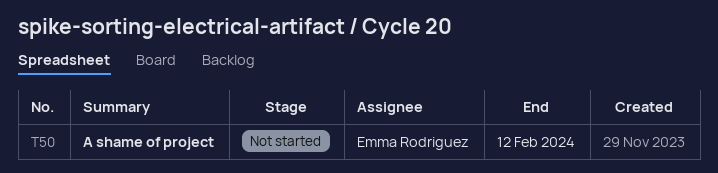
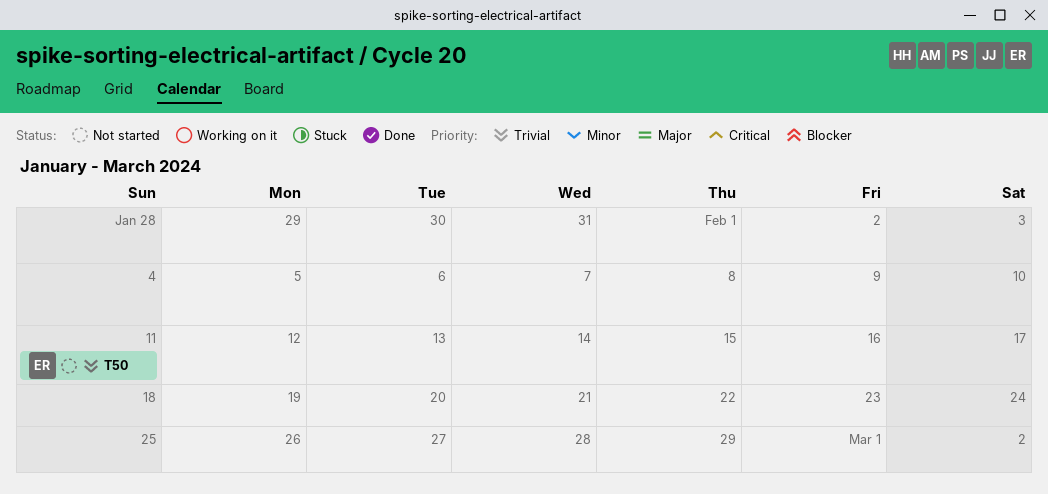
T50, due: Feb 12 -> Feb 11

